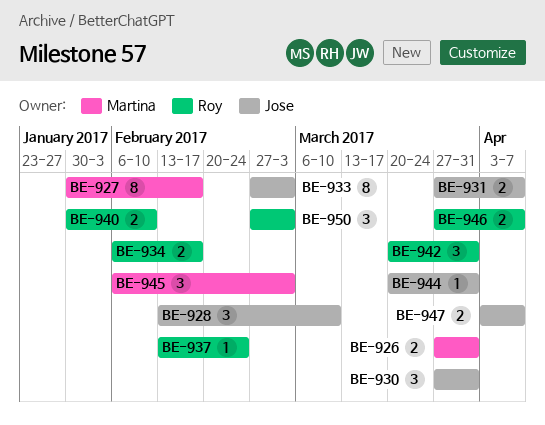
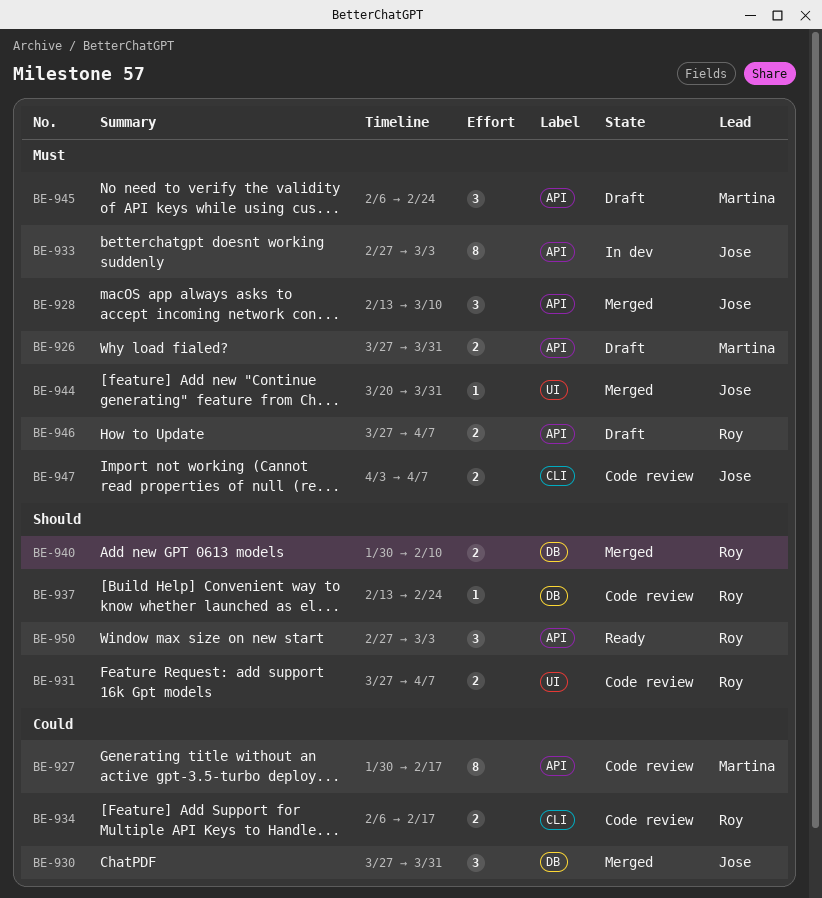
BE-931, owner: Jose -> Roy
BE-942: present -> none
BE-945, due: Mar 3 -> Feb 24

